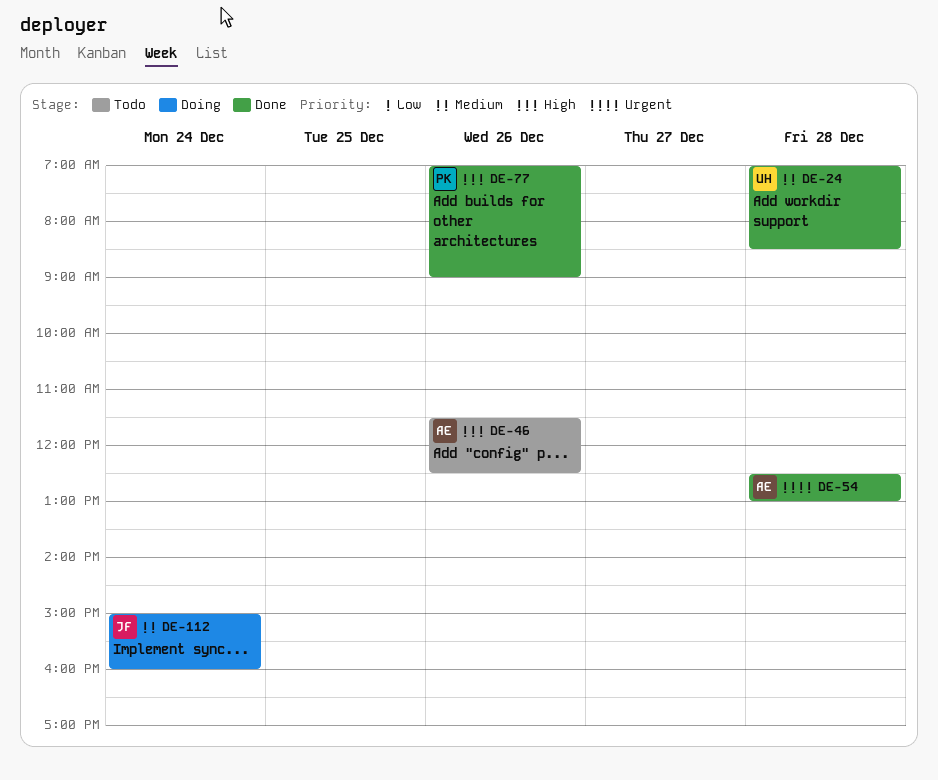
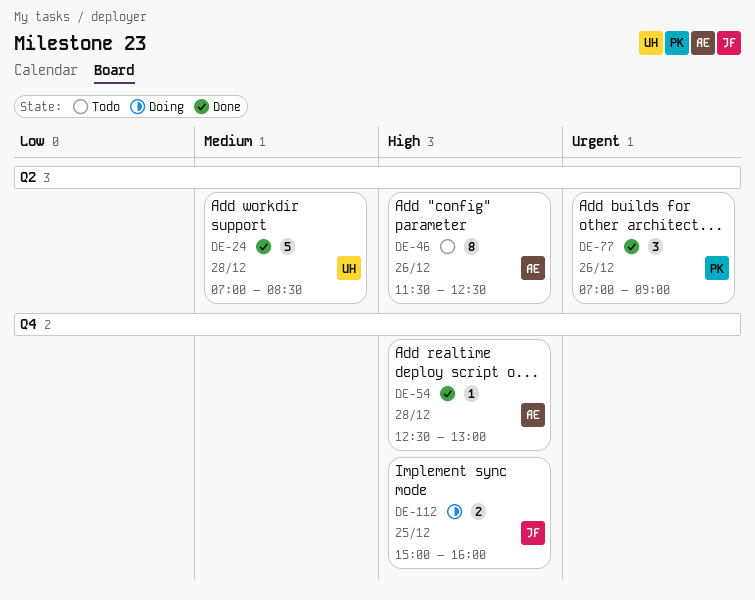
DE-54, priority: Urgent -> High
DE-77, priority: High -> Urgent
DE-112, priority: Medium -> High
DE-112, day: Dec 24 -> Dec 25

